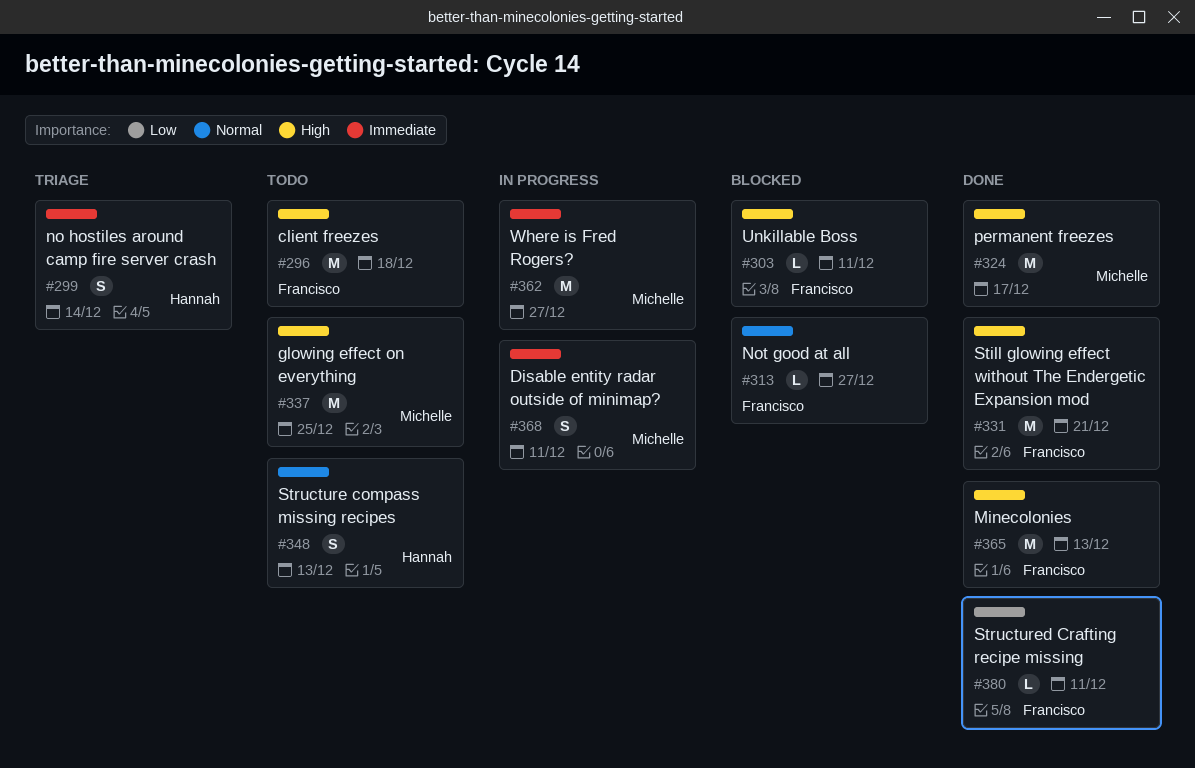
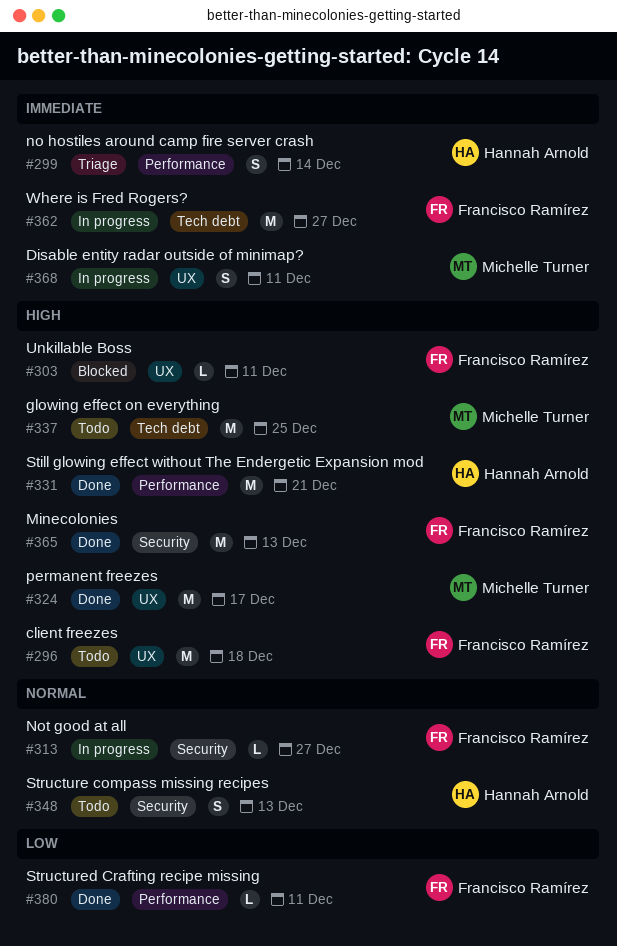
#313, status: Blocked -> In progress
#331, owner: Francisco Ramírez -> Hannah Arnold
#362, owner: Michelle Turner -> Francisco Ramírez

